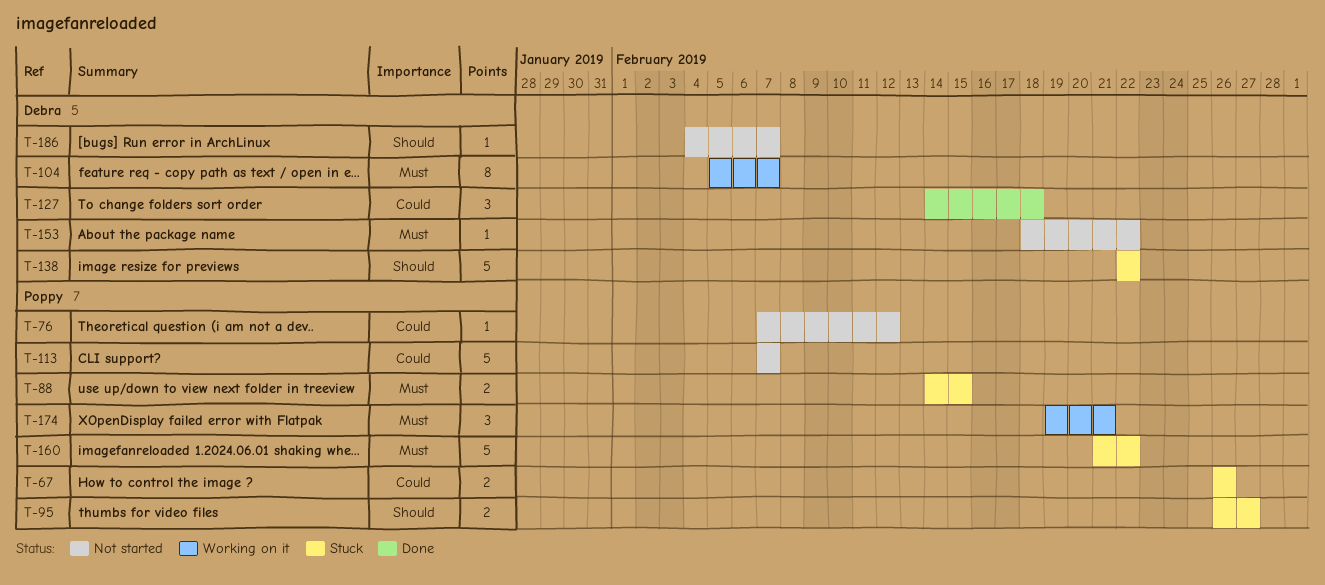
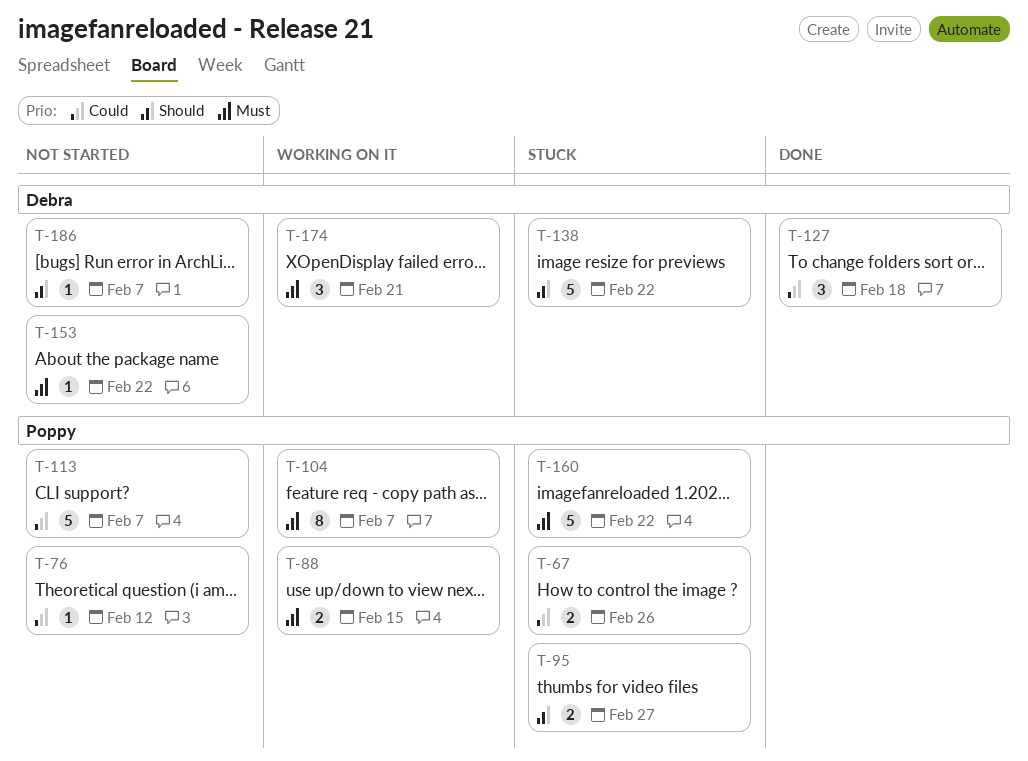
T-88, status: Stuck -> Working on it
T-104, owner: Debra -> Poppy
T-174, owner: Poppy -> Debra

